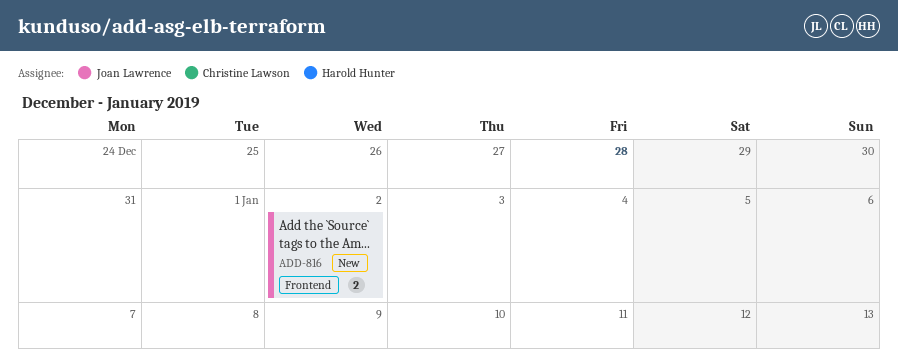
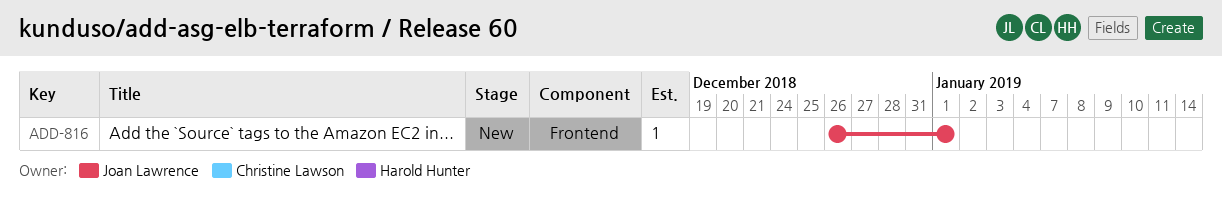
ADD-816, estimate: 2 -> 1
ADD-816, due: Jan 2 -> Jan 1

